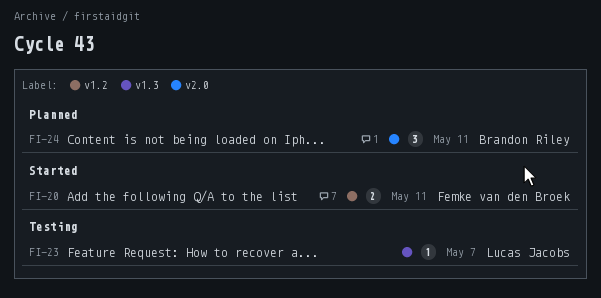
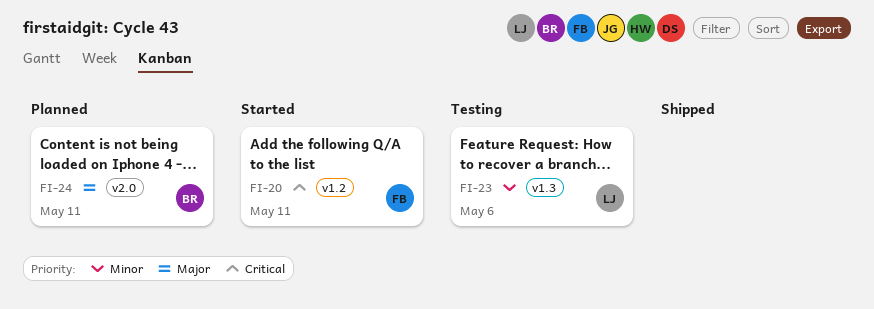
FI-23, due: May 7 -> May 6

